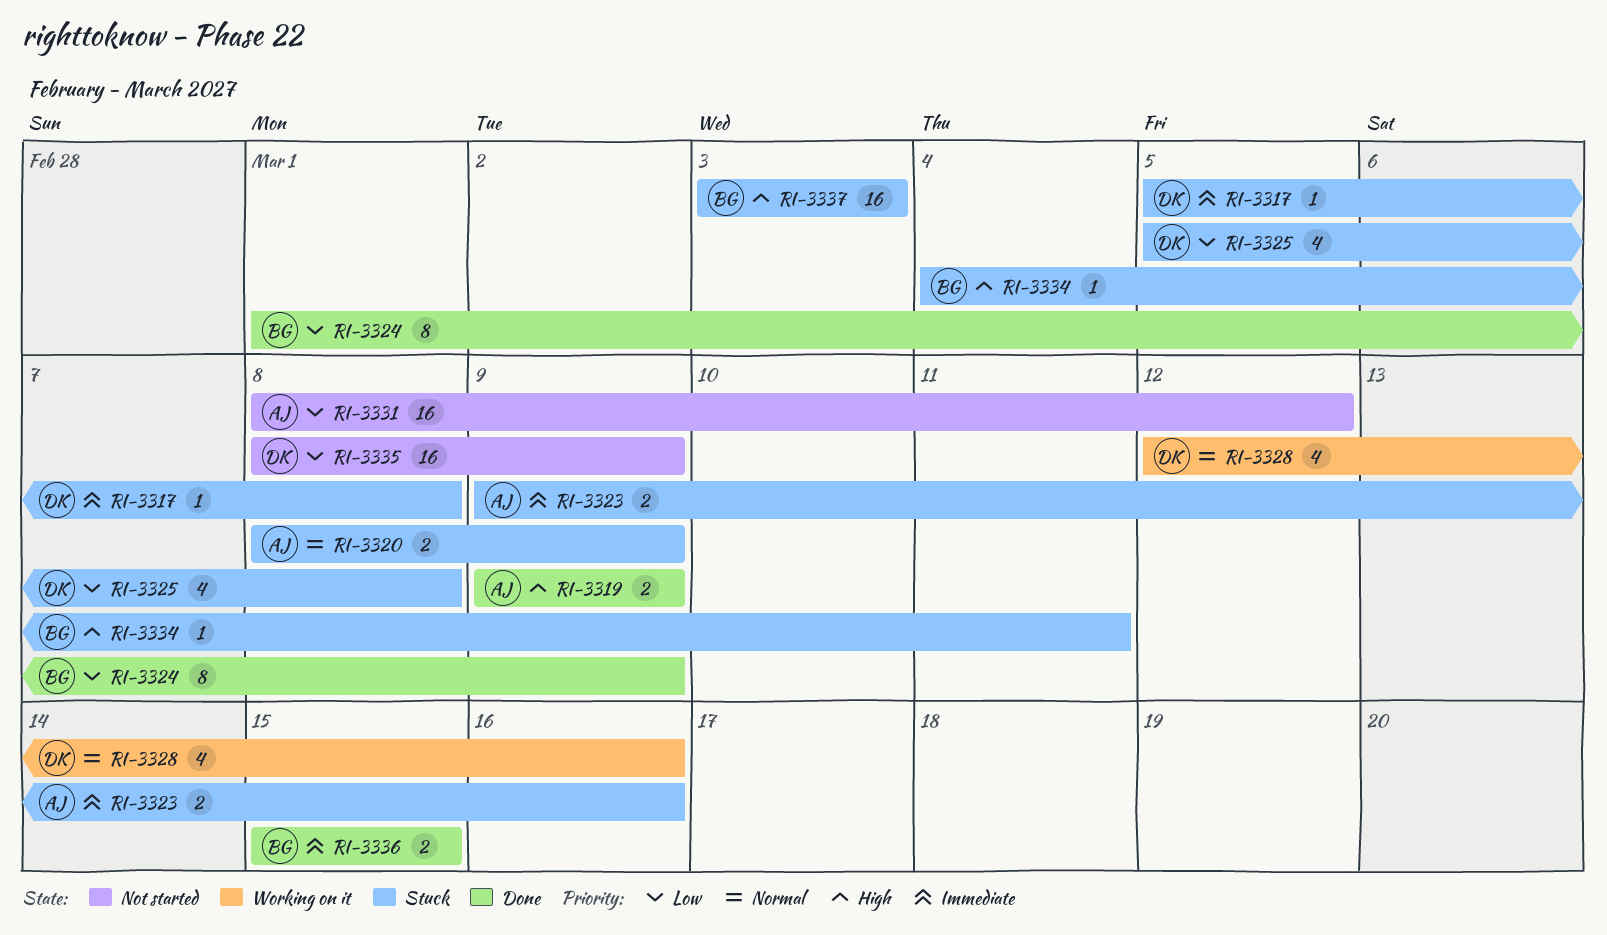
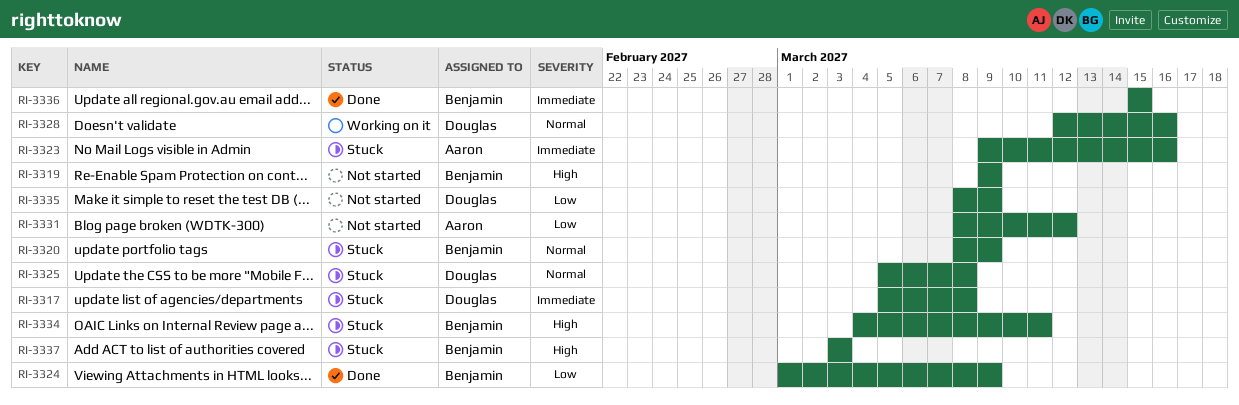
RI-3319, status: Done -> Not started
RI-3319, owner: Aaron -> Benjamin
RI-3320, owner: Aaron -> Benjamin
RI-3325, priority: Low -> Normal

